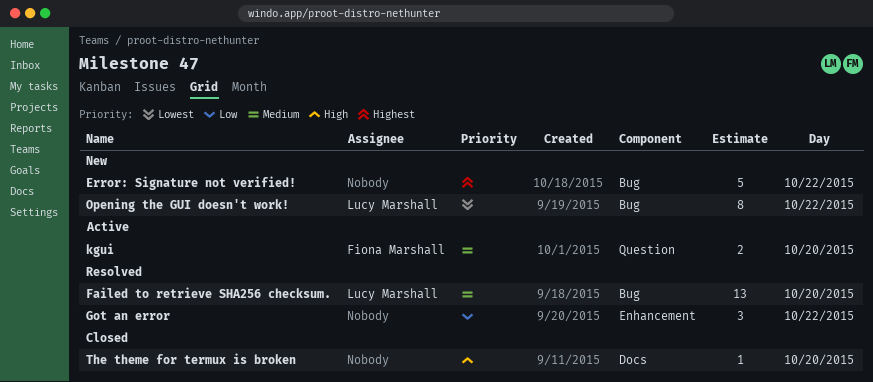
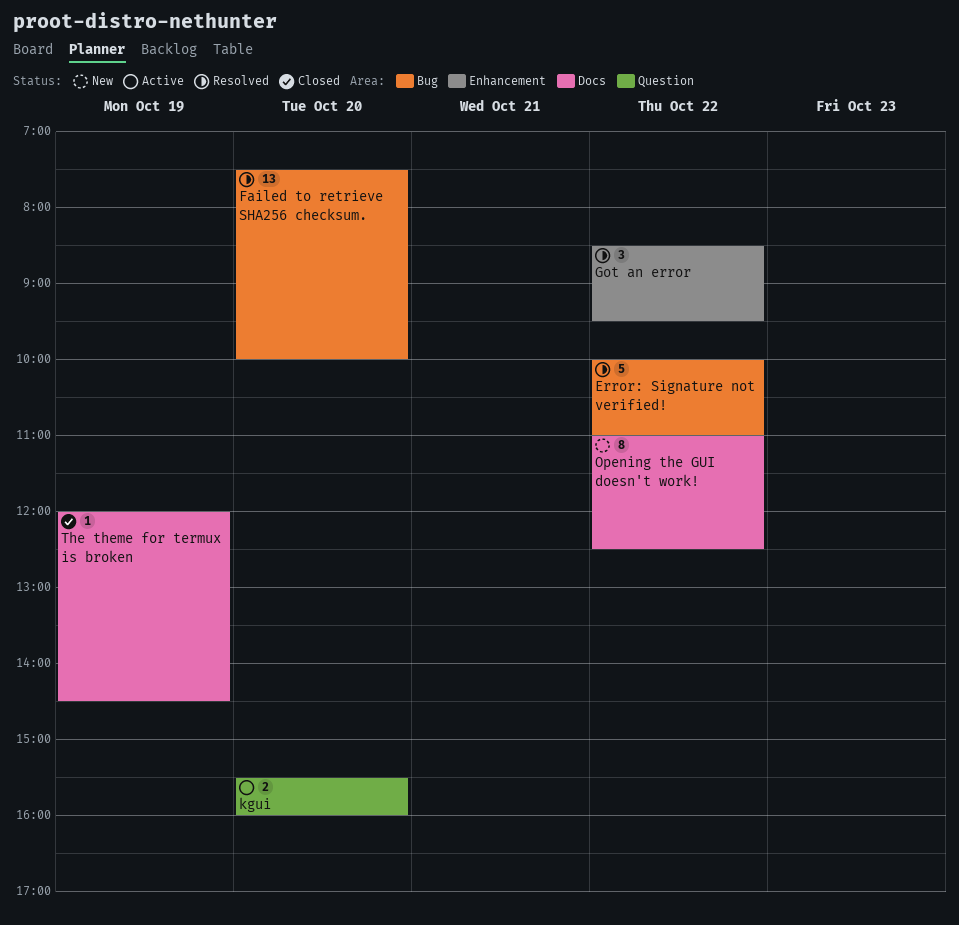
Error: Signature not verified!, status: New -> Resolved
Opening the GUI doesn't work!, label: Bug -> Docs
The theme for termux is broken, day: Oct 20 -> Oct 19

